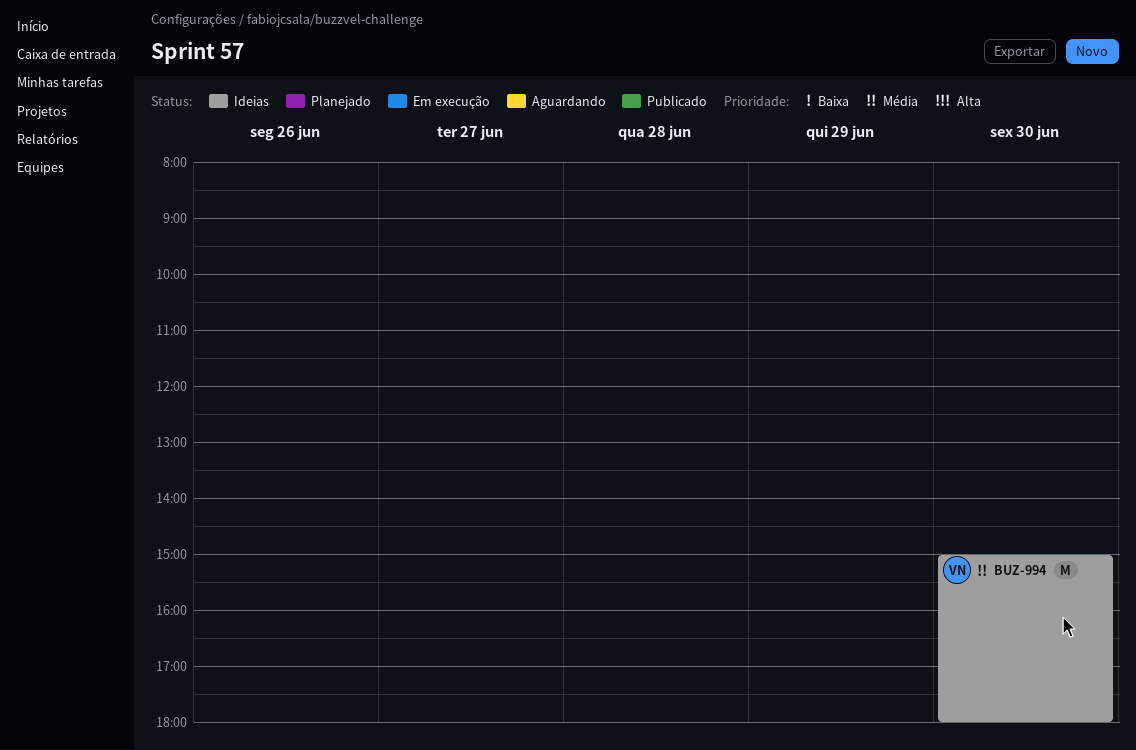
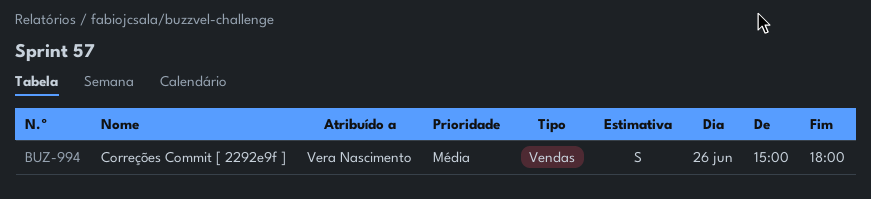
BUZ-994, estimate: M -> S
BUZ-994, day: Jun 30 -> Jun 26

